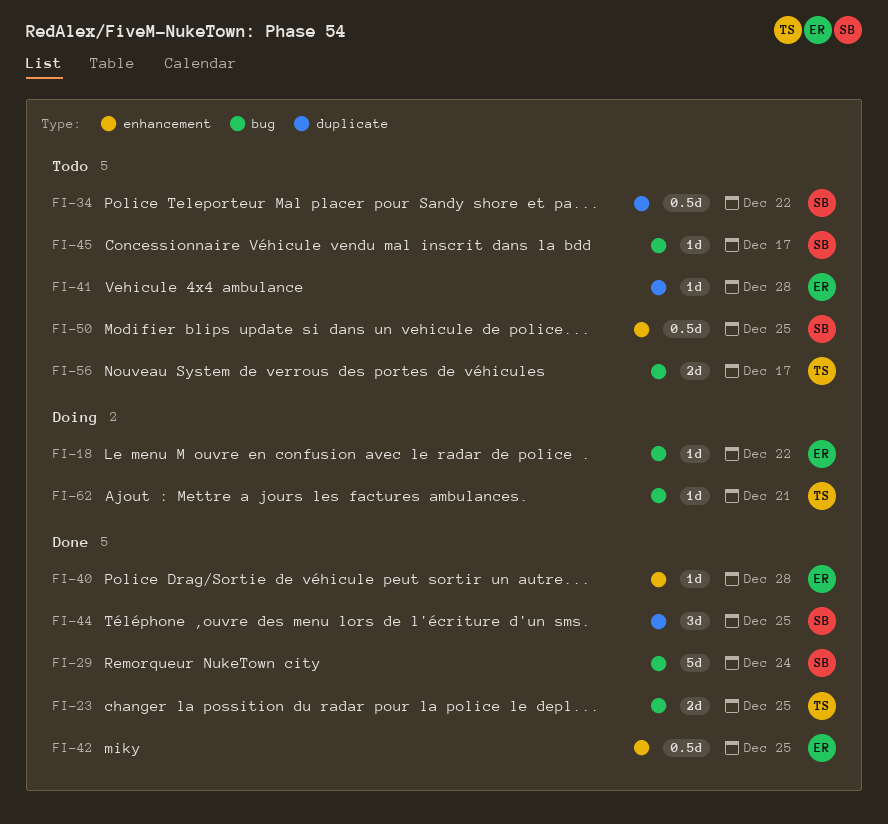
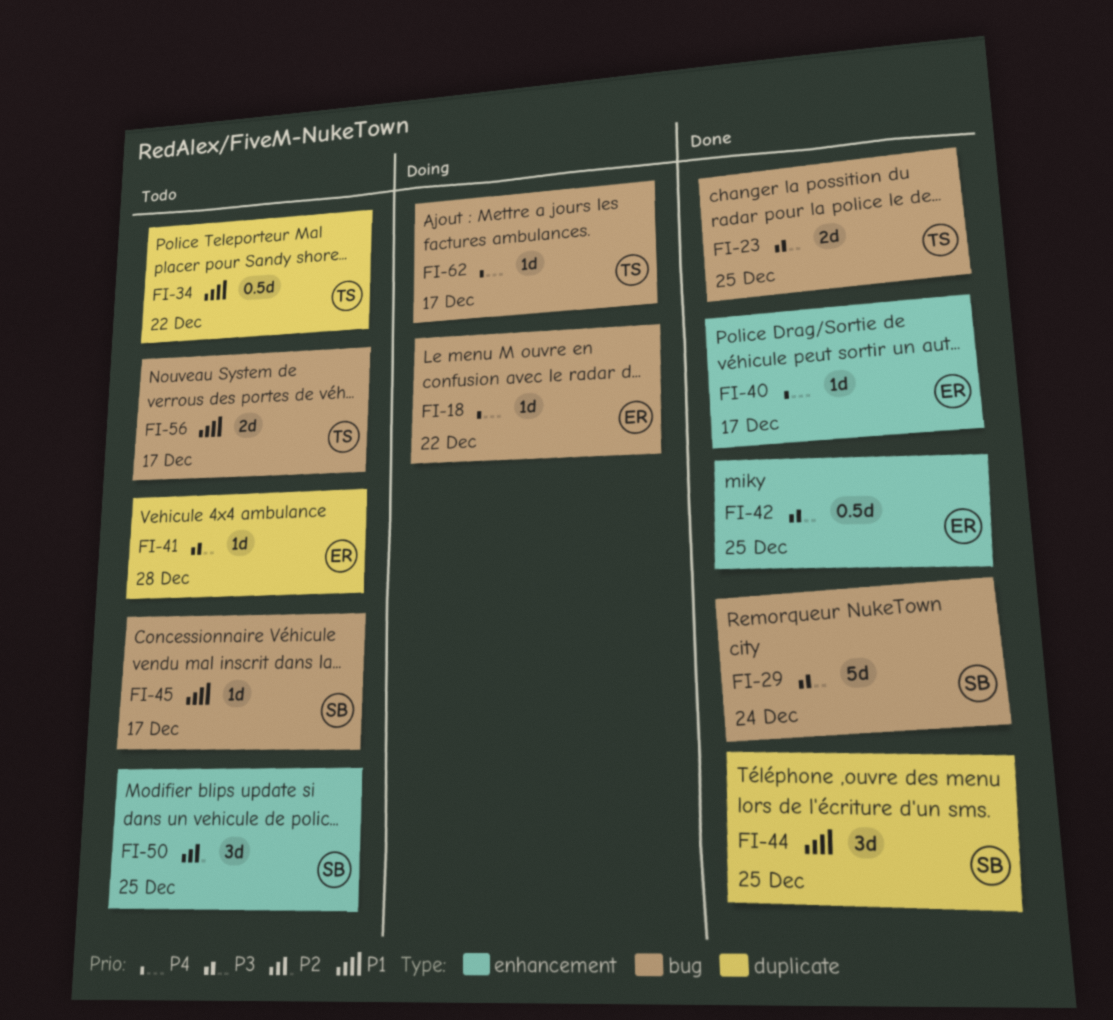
FI-34, owner: SB -> TS
FI-40, due: Dec 28 -> Dec 17
FI-50, estimate: 0.5d -> 3d
FI-62, due: Dec 21 -> Dec 17

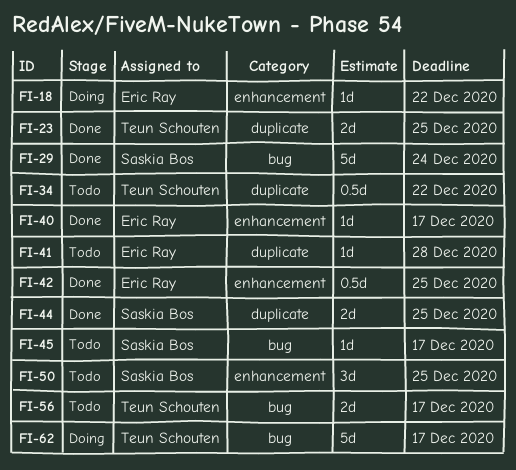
FI-18, label: bug -> enhancement
FI-23, label: bug -> duplicate
FI-44, estimate: 3d -> 2d
FI-62, estimate: 1d -> 5d

